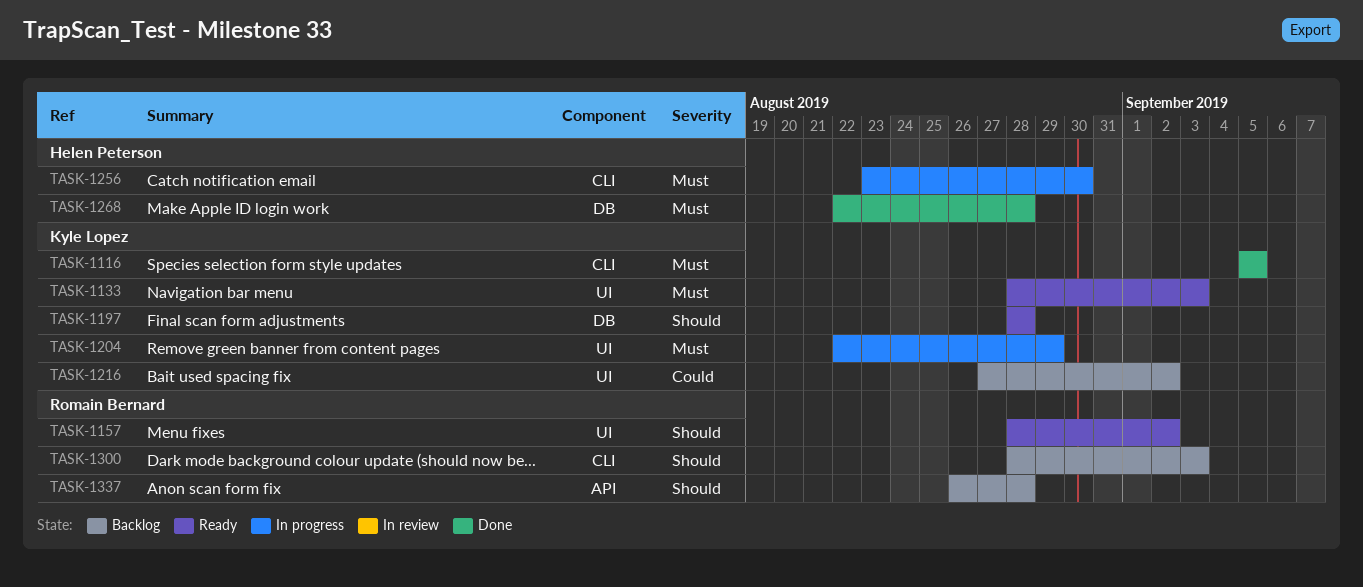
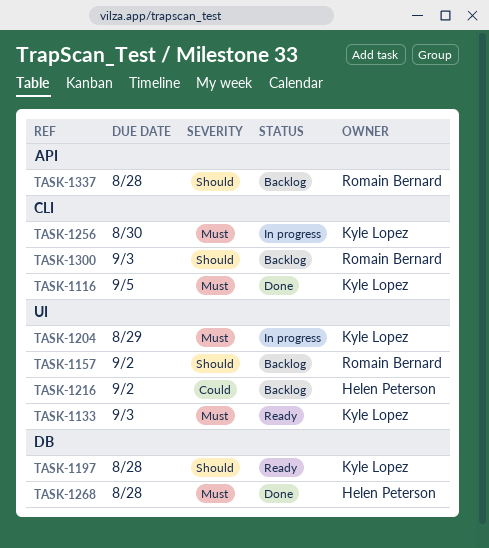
TASK-1157, status: Ready -> Backlog
TASK-1216, owner: Kyle Lopez -> Helen Peterson
TASK-1256, owner: Helen Peterson -> Kyle Lopez

